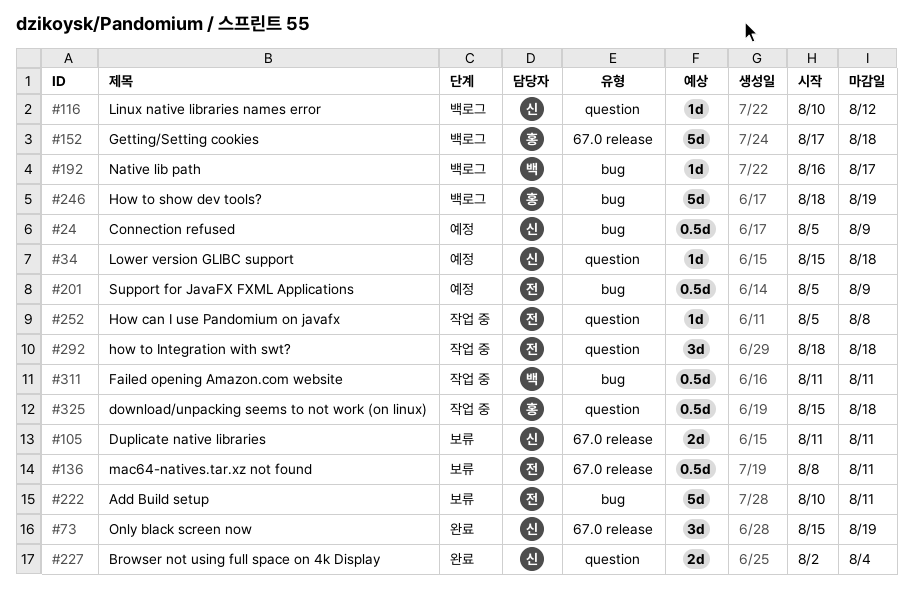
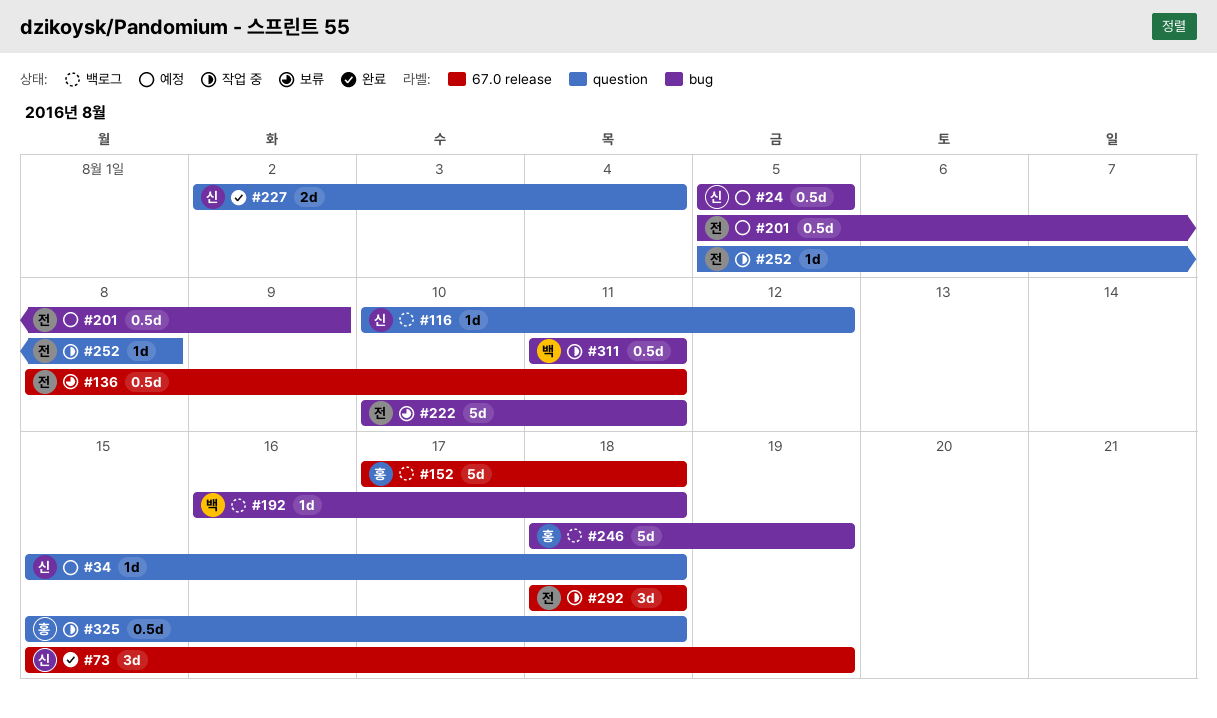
#24, due: Aug 9 -> Aug 5
#105: present -> none
#192, due: Aug 17 -> Aug 18
#292, label: question -> 67.0 release

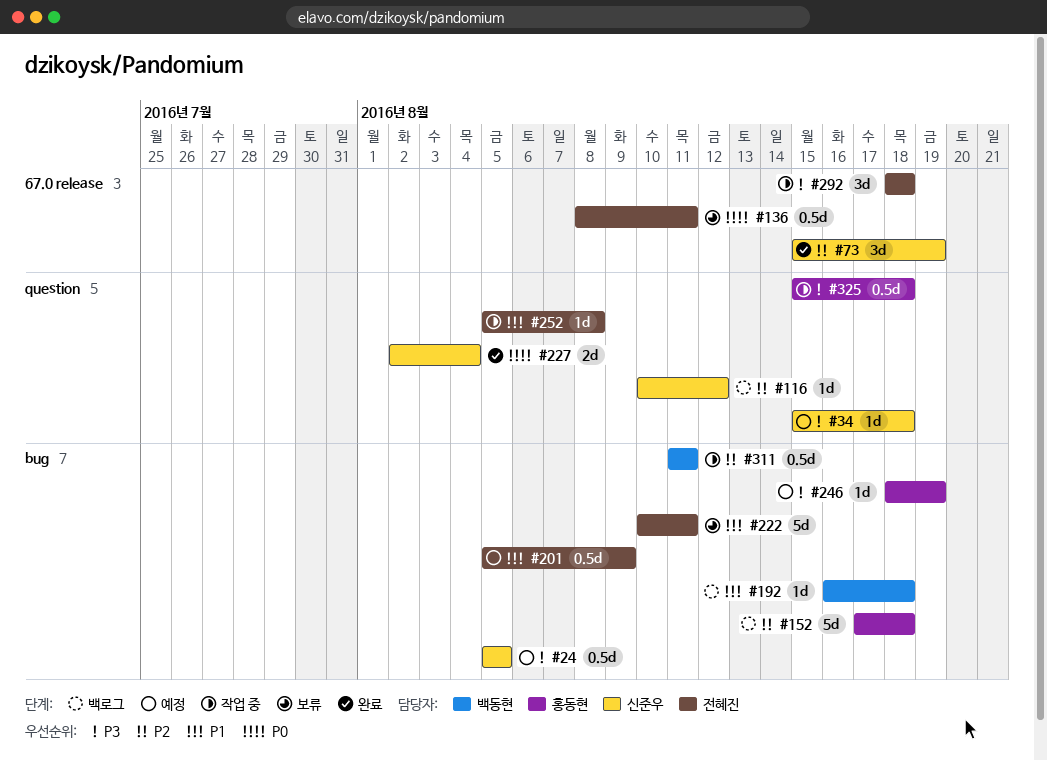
#152, label: 67.0 release -> bug
#246, status: 백로그 -> 예정
#246, estimate: 5d -> 1d

